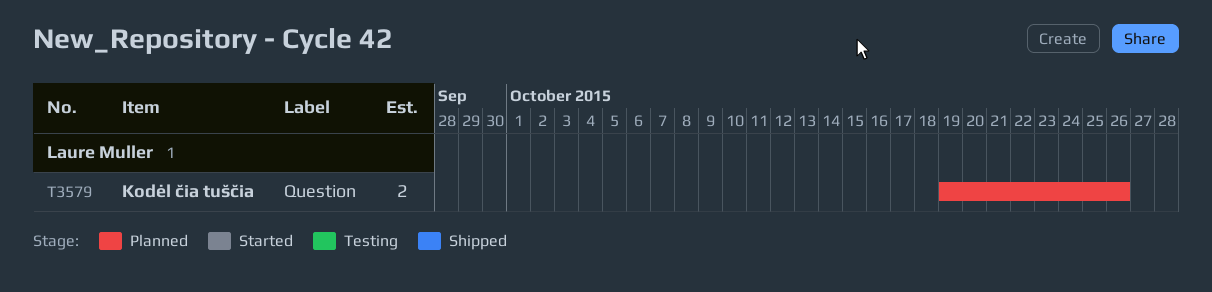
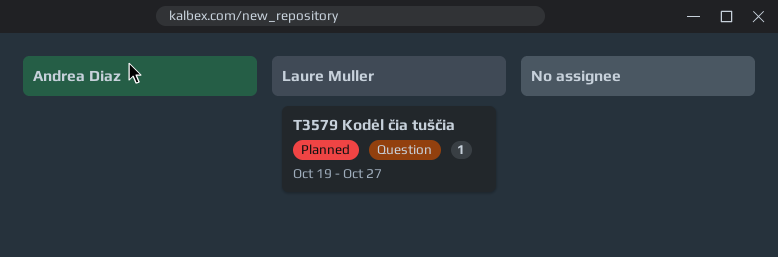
T3579, estimate: 2 -> 1
T3579, due: Oct 26 -> Oct 27

